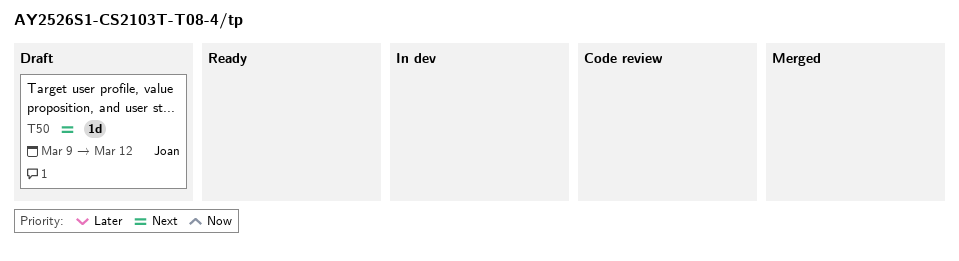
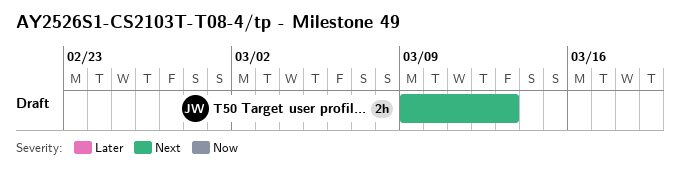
T50, estimate: 1d -> 2h
T50, due: Mar 12 -> Mar 13

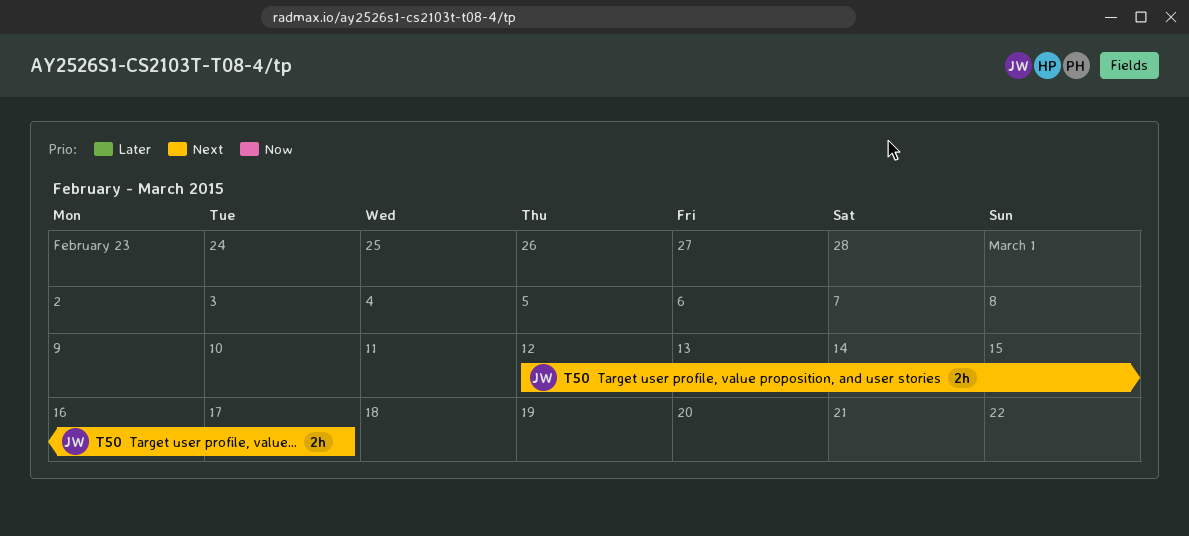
T50, start: Mar 9 -> Mar 12
T50, due: Mar 13 -> Mar 17

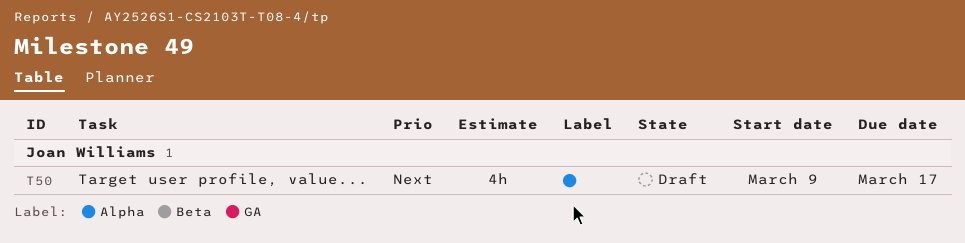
T50, estimate: 2h -> 4h
T50, start: Mar 12 -> Mar 9

